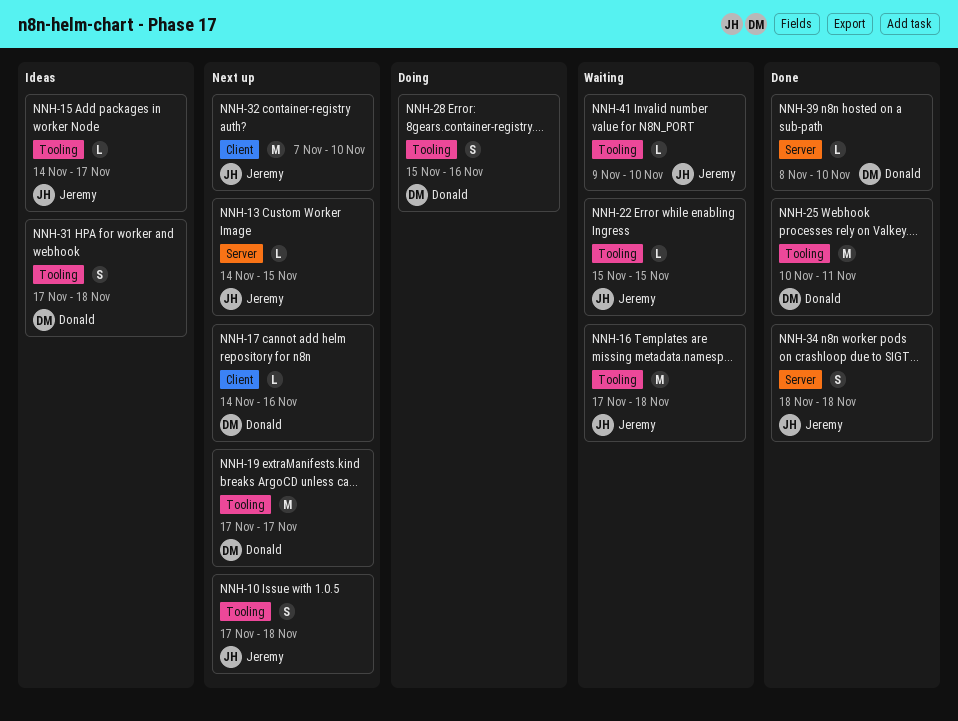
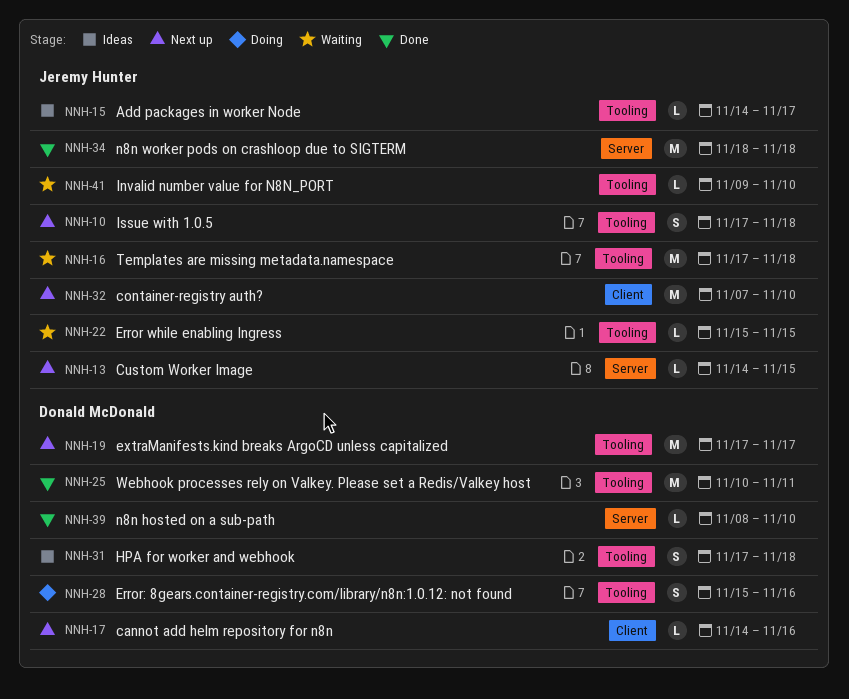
NNH-34, estimate: S -> M

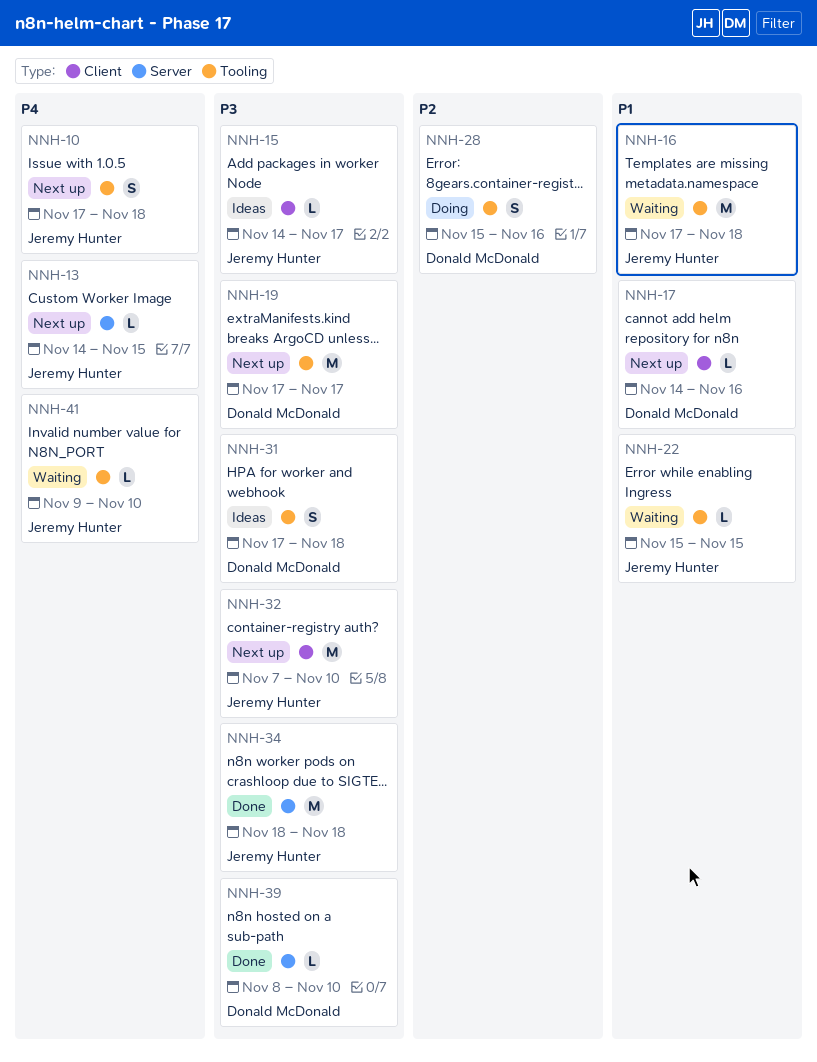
NNH-15, label: Tooling -> Client
NNH-25: present -> none

